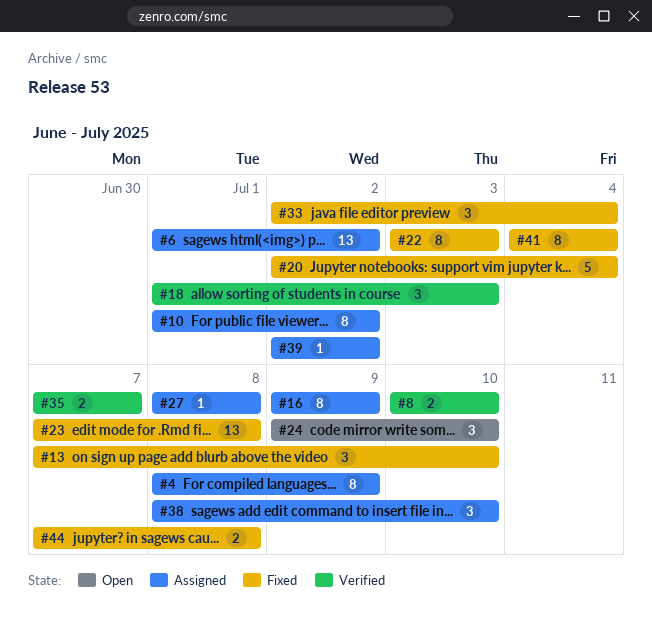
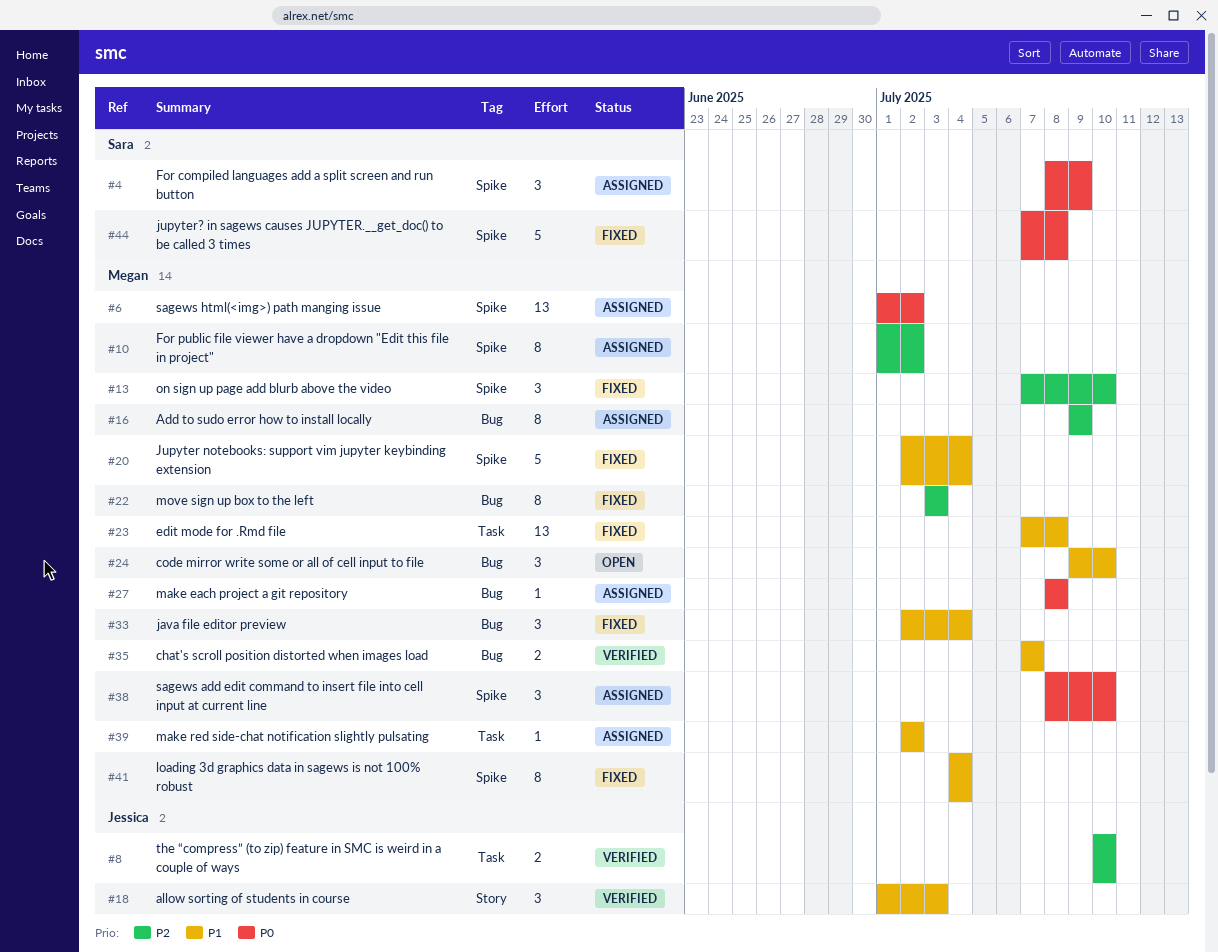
#4, estimate: 8 -> 3
#44, estimate: 2 -> 5

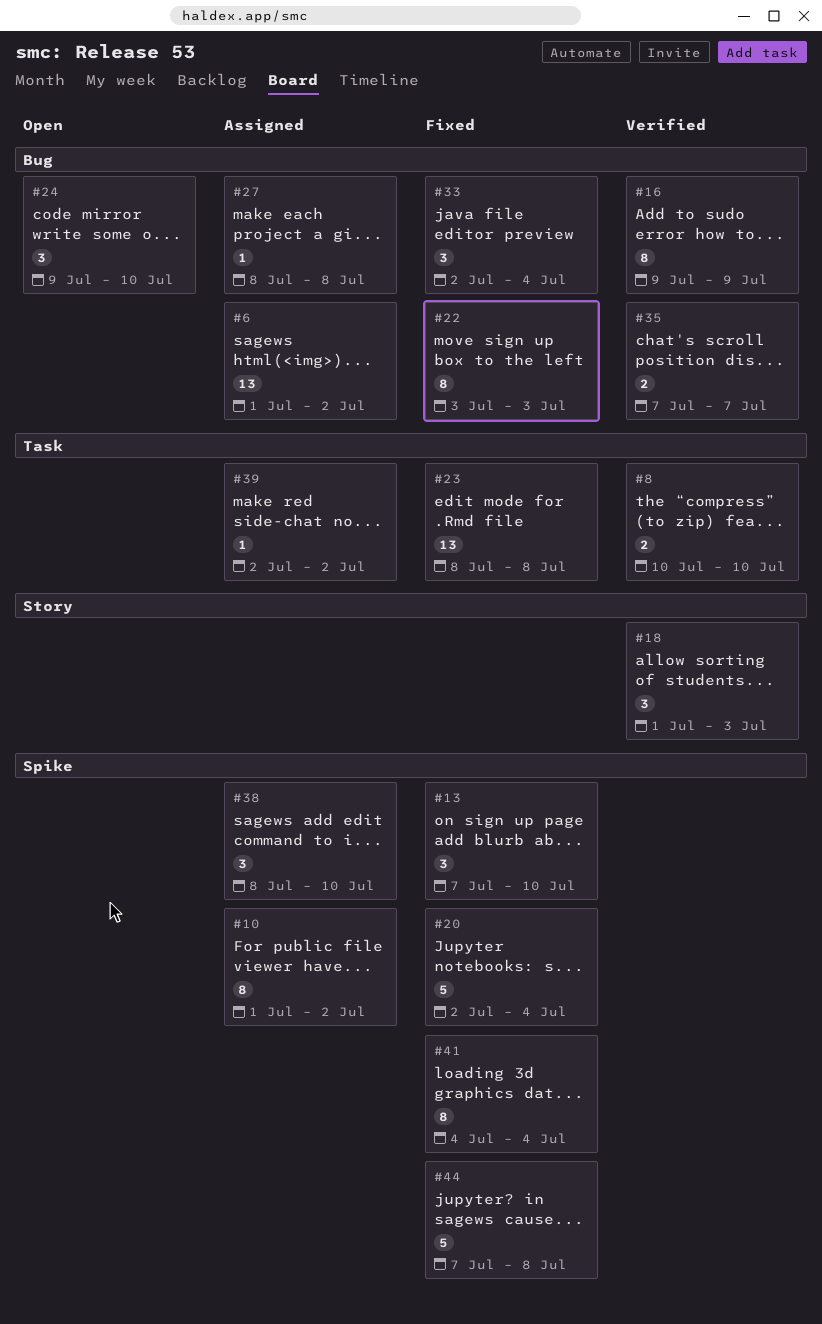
#4: present -> none
#6, label: Spike -> Bug
#16, status: Assigned -> Verified
#23, start: Jul 7 -> Jul 8

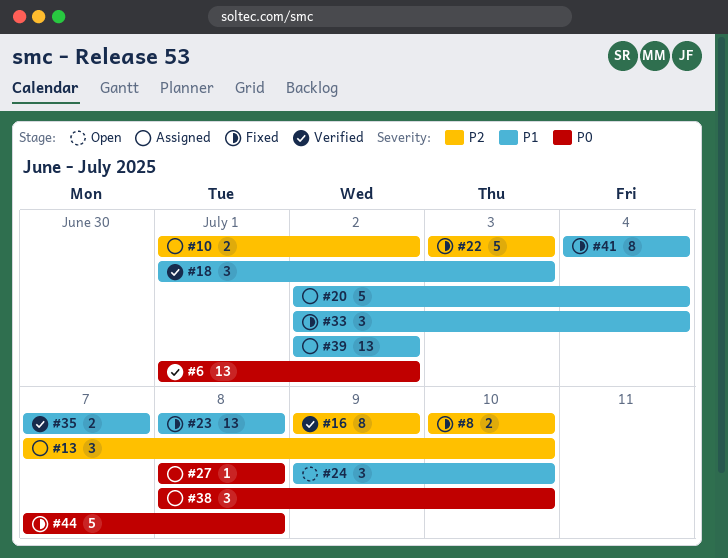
#6, status: Assigned -> Verified
#8, status: Verified -> Fixed
#10, estimate: 8 -> 2
#13, status: Fixed -> Assigned
#20, status: Fixed -> Assigned
#22, estimate: 8 -> 5
#39, estimate: 1 -> 13

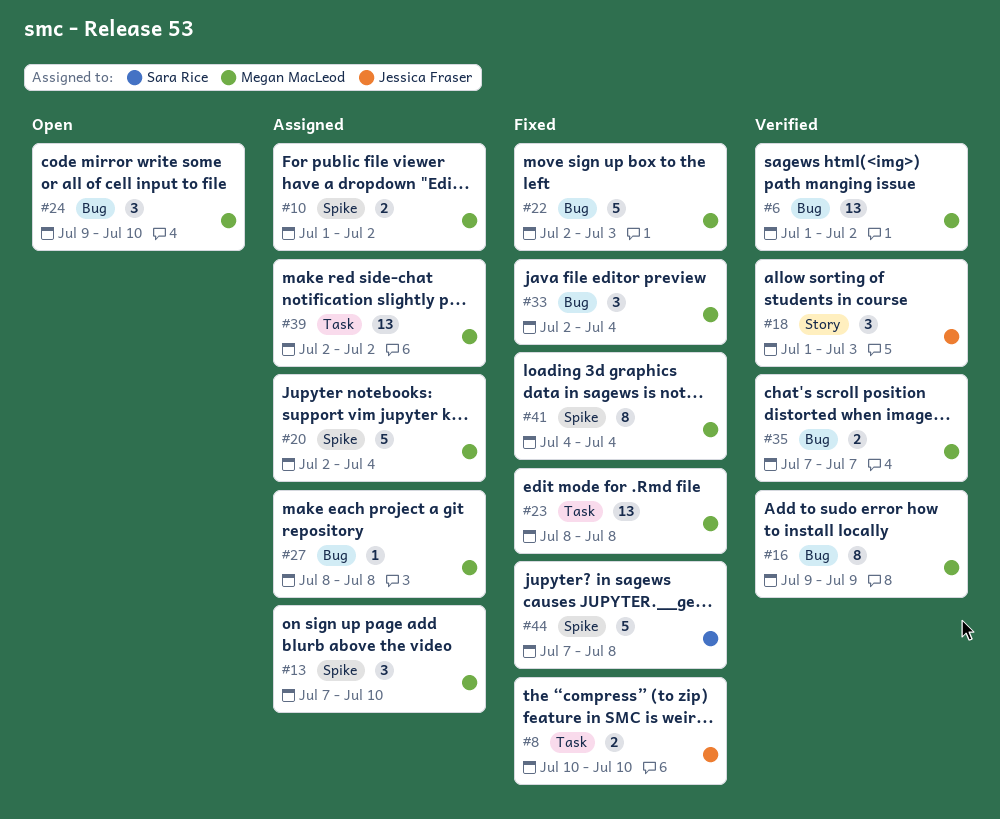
#22, start: Jul 3 -> Jul 2
#38: present -> none

